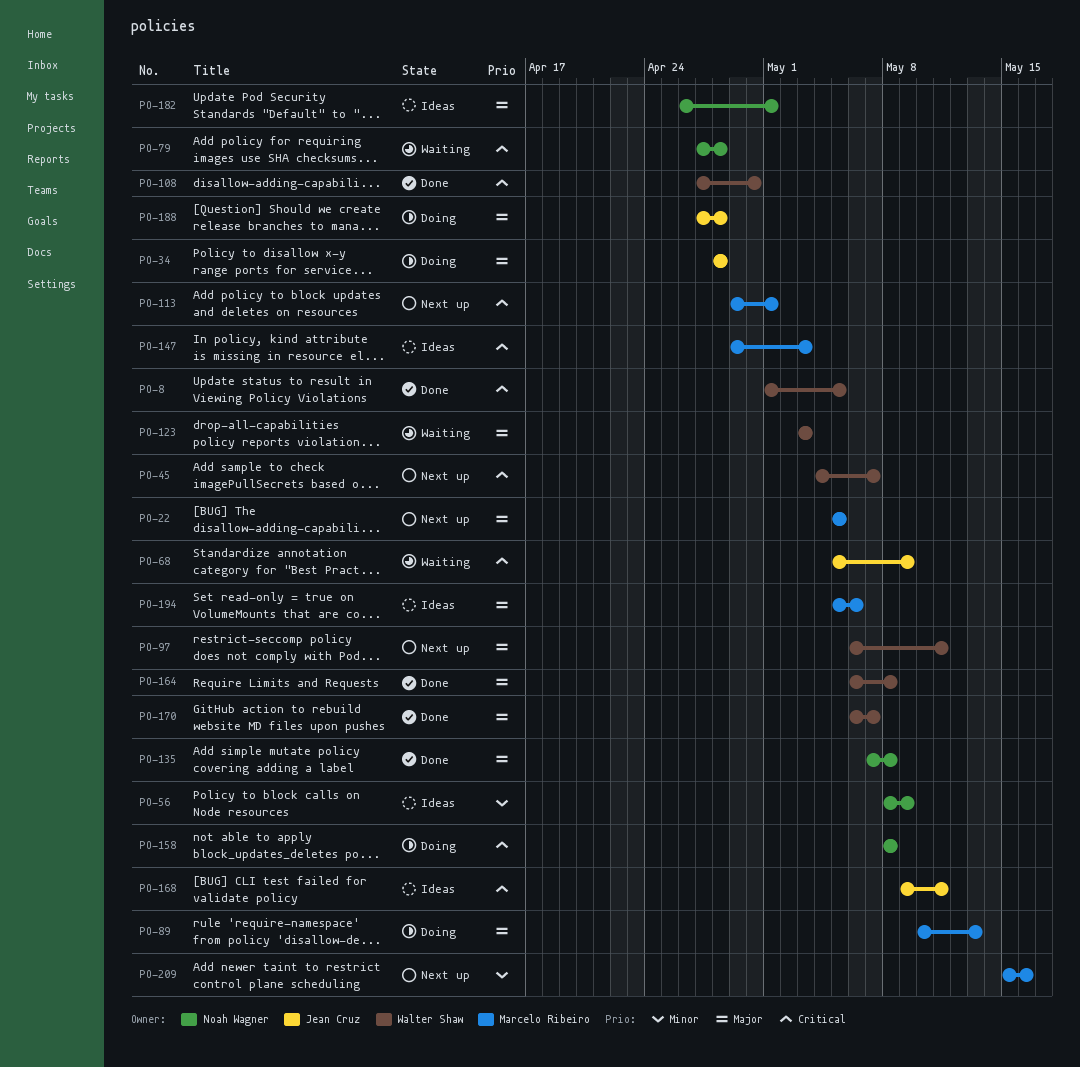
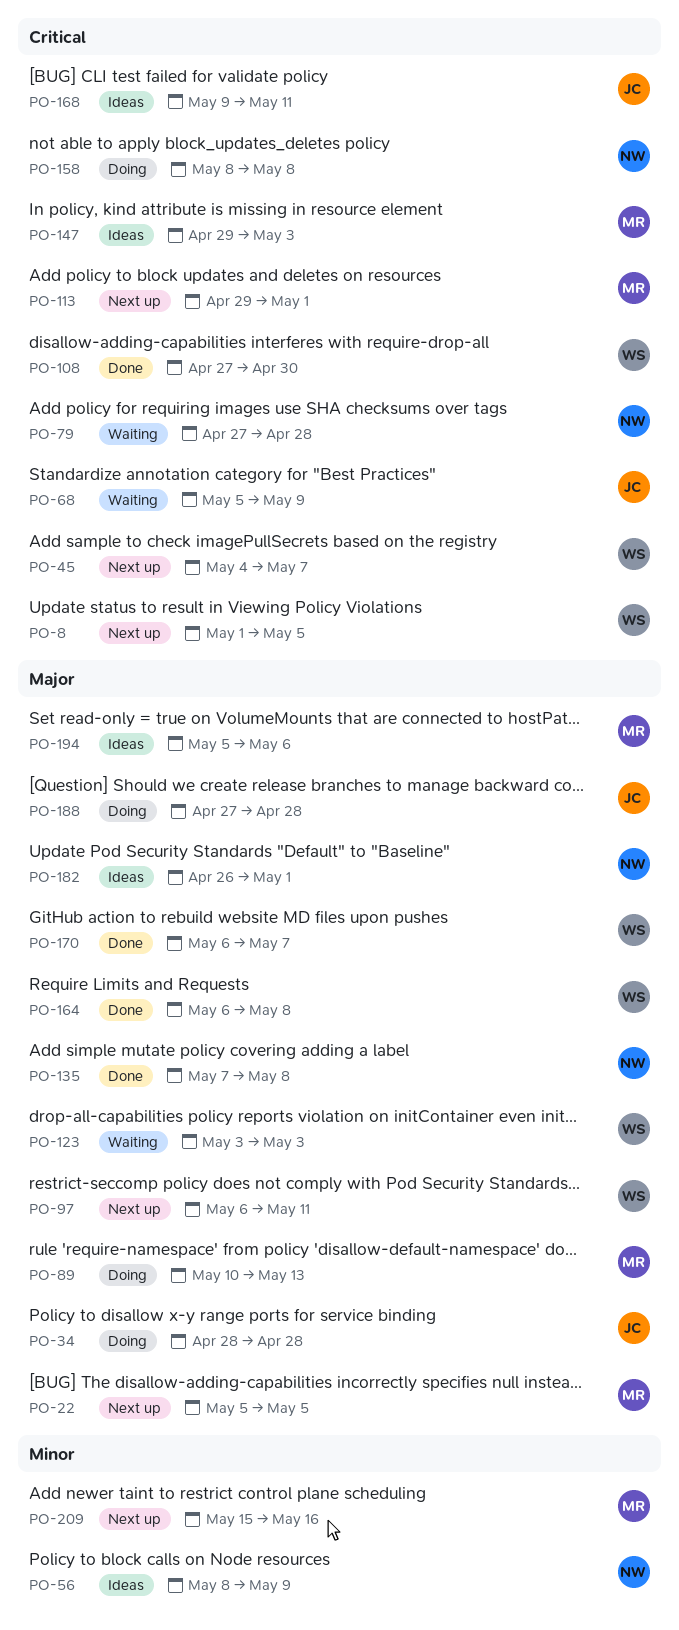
PO-8, status: Done -> Next up

